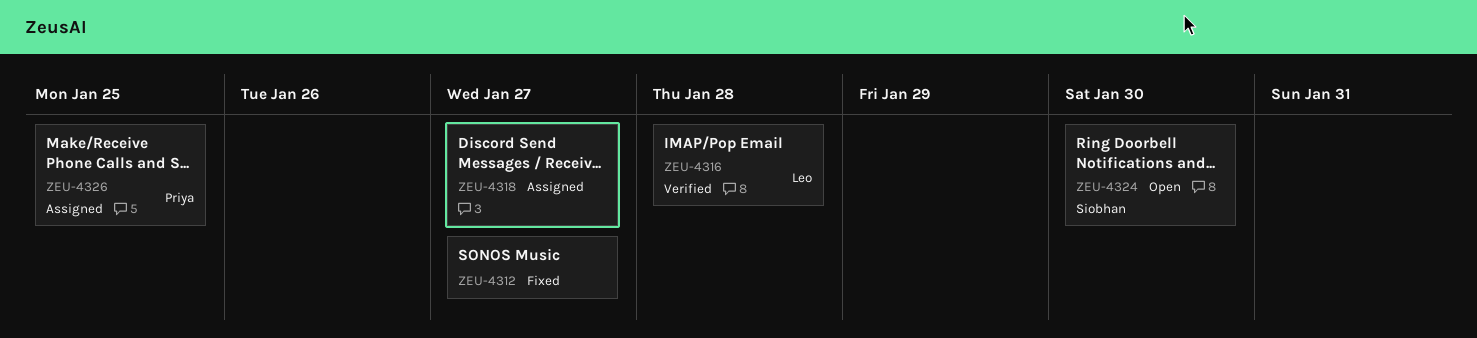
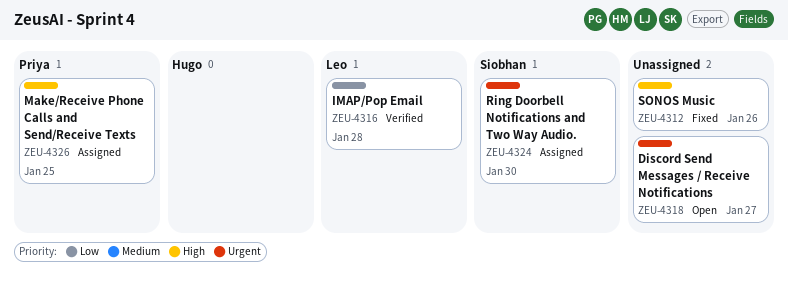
ZEU-4312, due: Jan 27 -> Jan 26
ZEU-4318, status: Assigned -> Open
ZEU-4324, status: Open -> Assigned

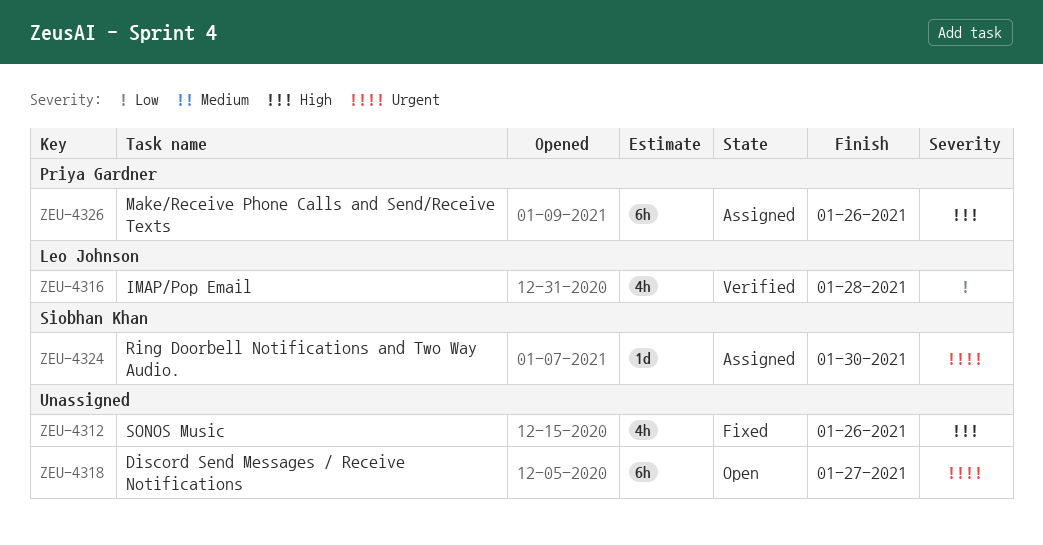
ZEU-4326, due: Jan 25 -> Jan 26

